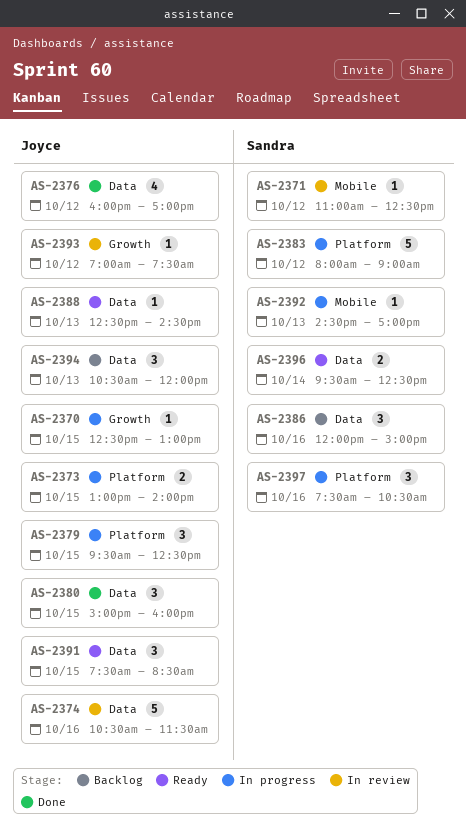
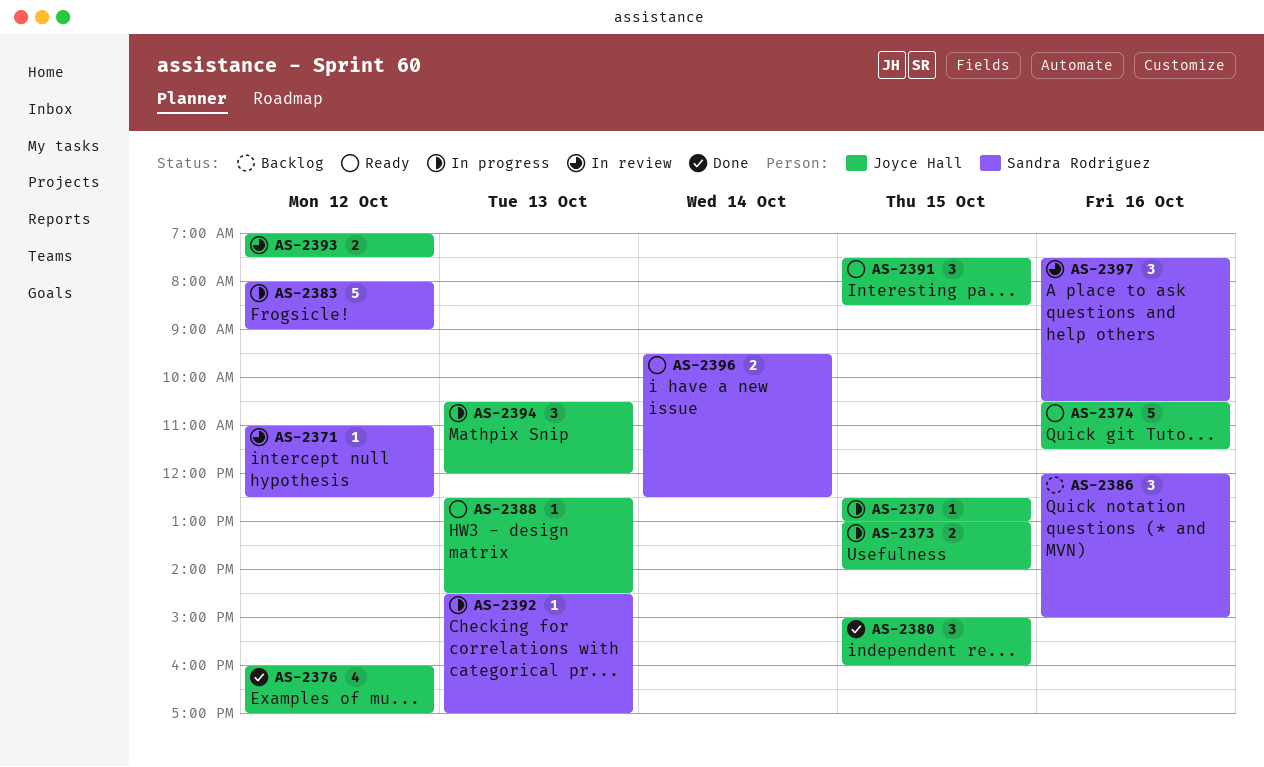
AS-2374, status: In review -> Ready
AS-2379: present -> none
AS-2393, estimate: 1 -> 2
AS-2394, status: Backlog -> In progress
AS-2397, status: In progress -> In review

